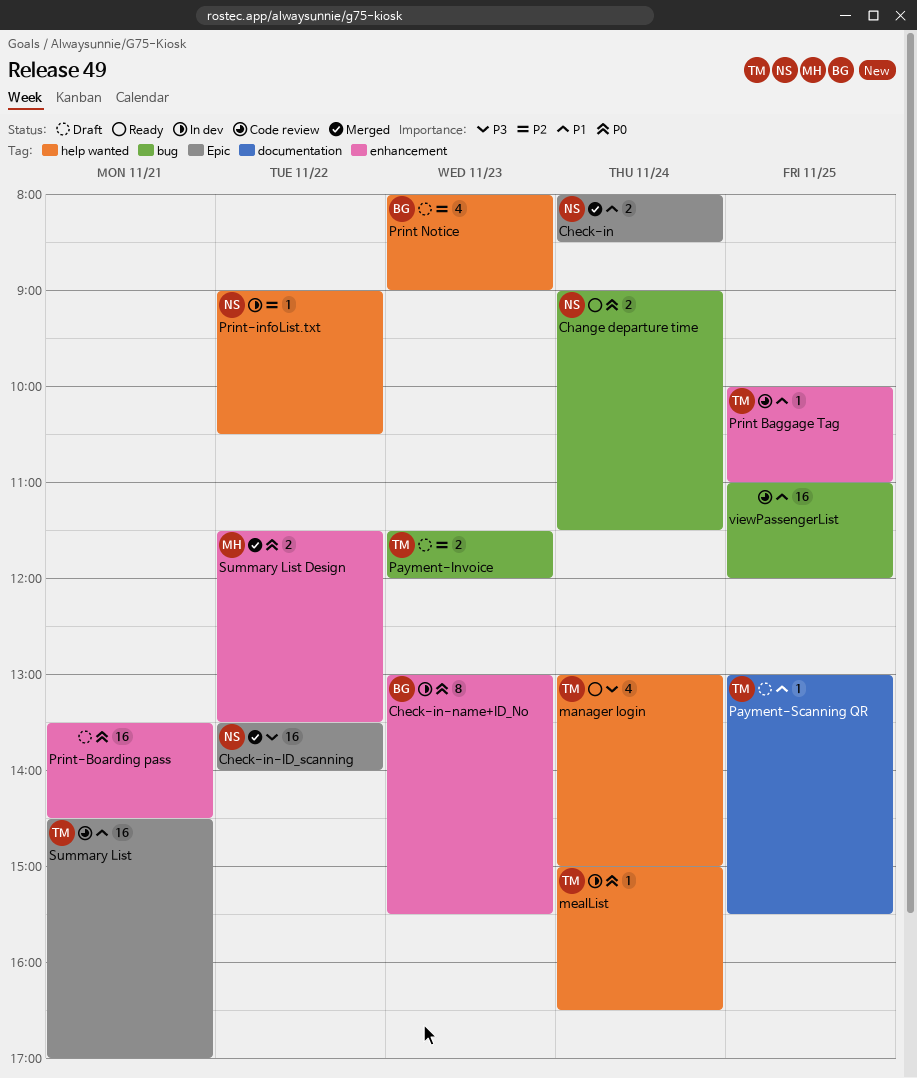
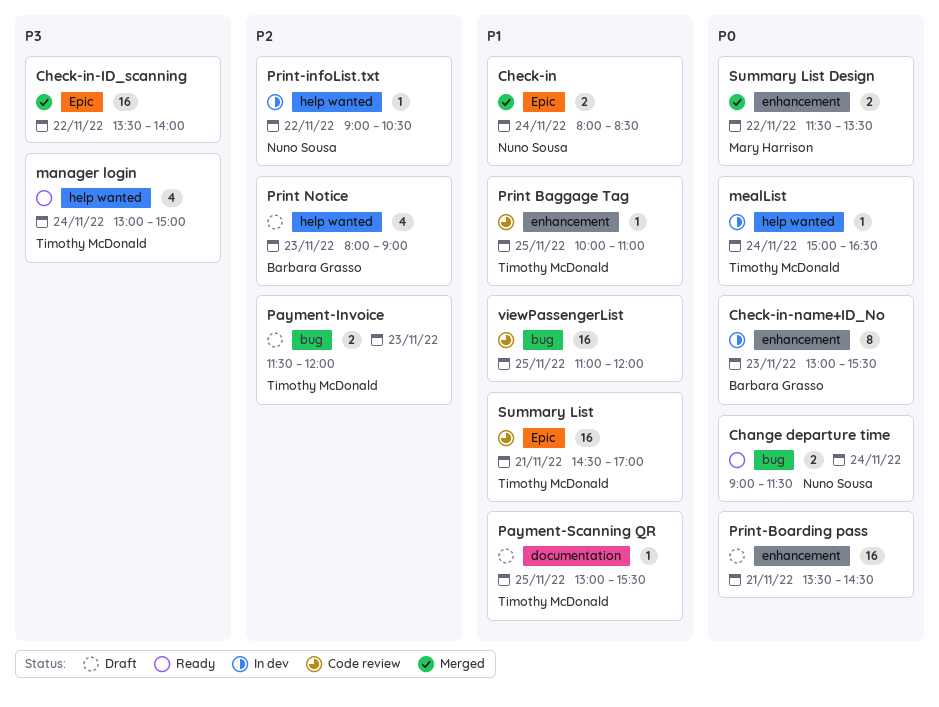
Check-in-ID_scanning, owner: Nuno Sousa -> none

